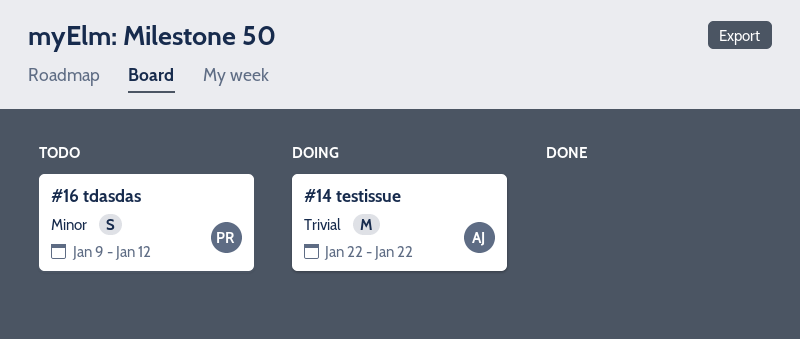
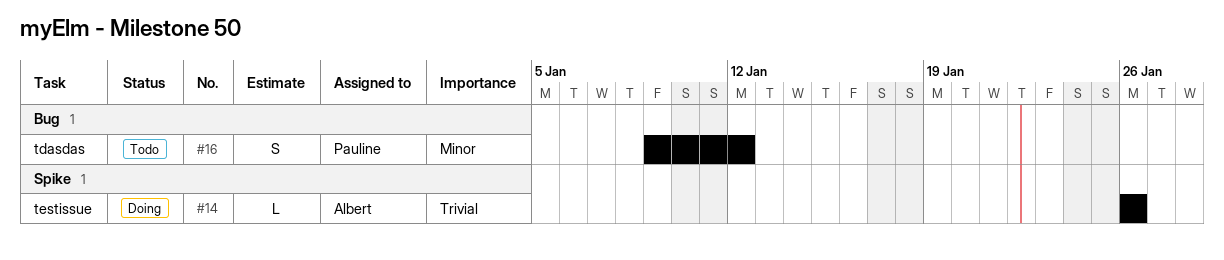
#14, estimate: M -> L
#14, start: Jan 22 -> Jan 26
#14, due: Jan 22 -> Jan 26

